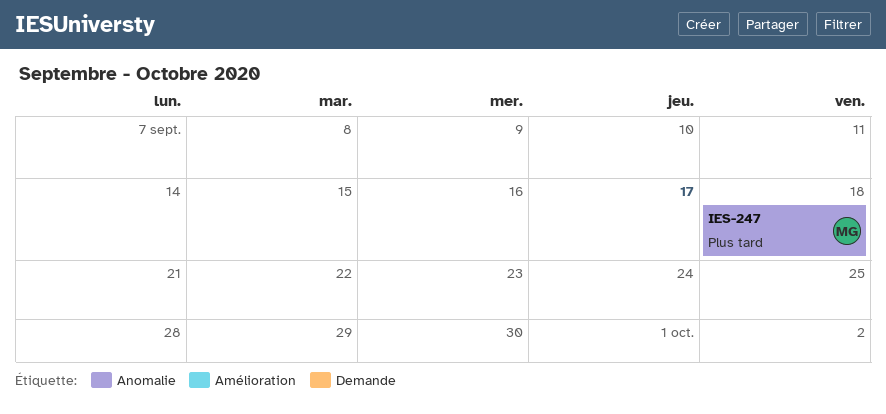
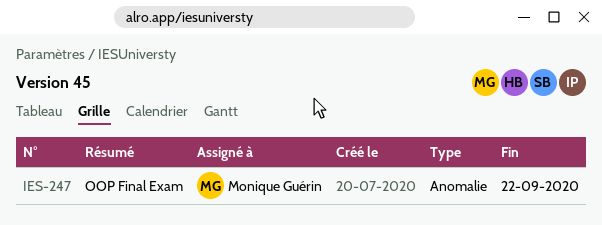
IES-247, due: Sep 18 -> Sep 22

